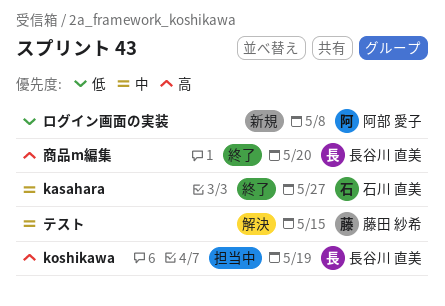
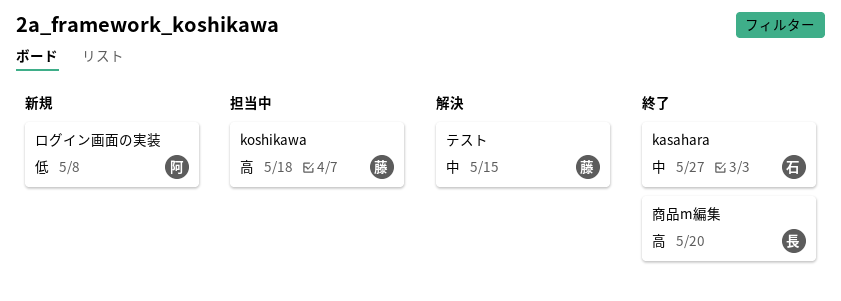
koshikawa, owner: 長谷川 直美 -> 藤田 紗希
koshikawa, due: May 19 -> May 18

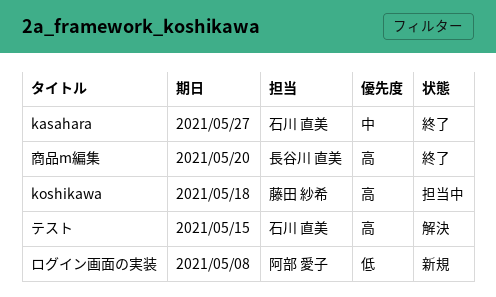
テスト, owner: 藤田 紗希 -> 石川 直美
テスト, priority: 中 -> 高

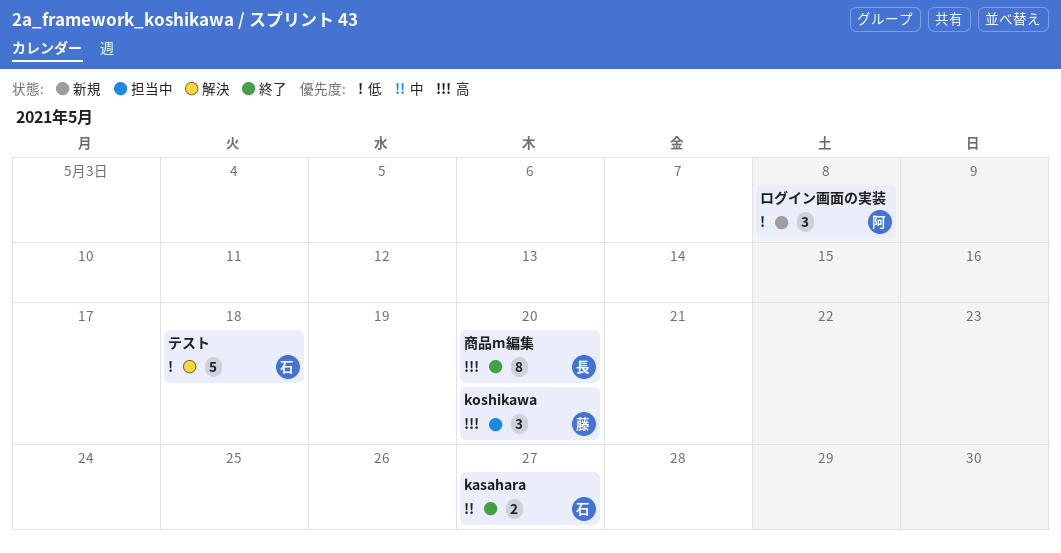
koshikawa, due: May 18 -> May 20
テスト, priority: 高 -> 低
テスト, due: May 15 -> May 18

